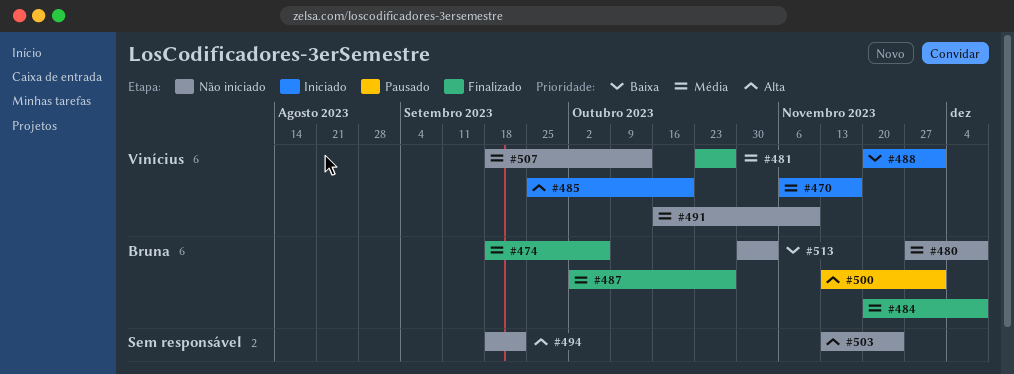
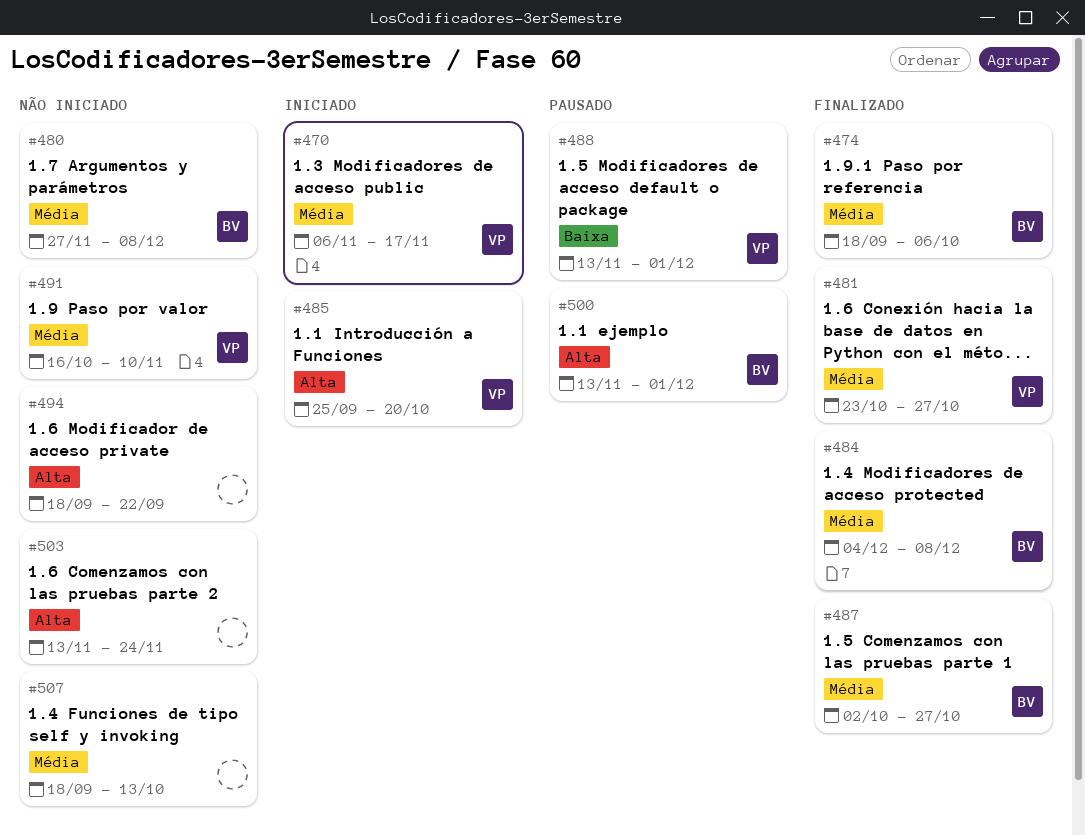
#484, start: Nov 20 -> Dec 4
#488, status: Iniciado -> Pausado
#488, start: Nov 20 -> Nov 13
#507, owner: Vinícius -> none
#513: present -> none

